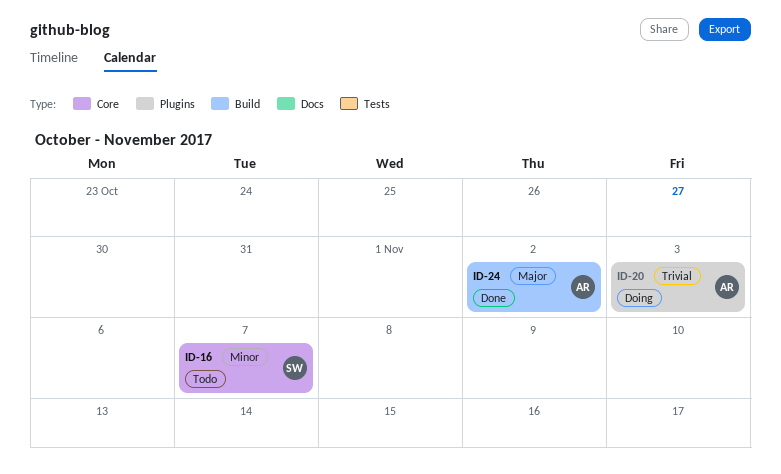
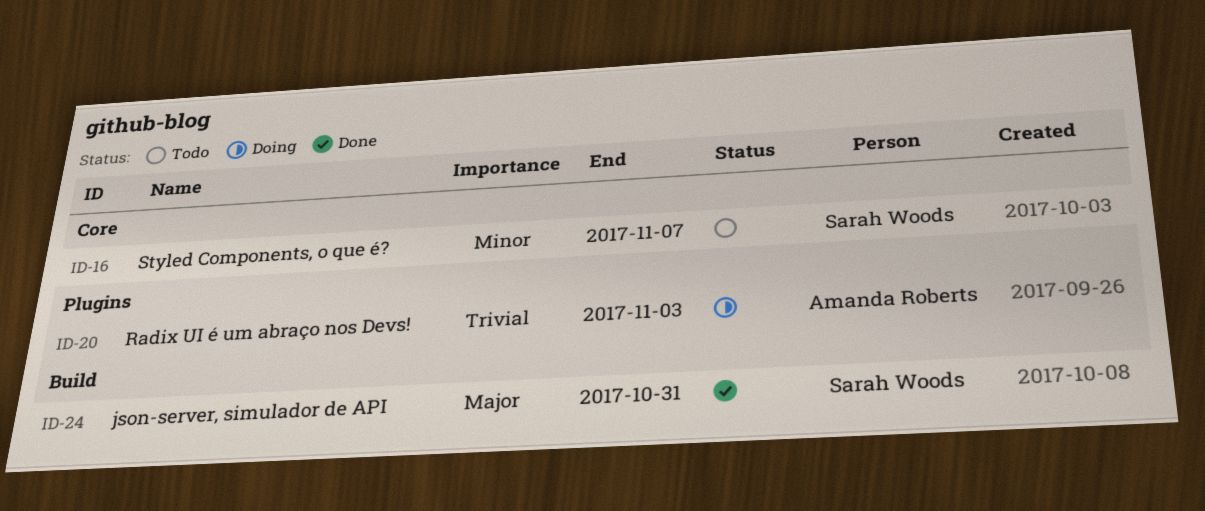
ID-24, owner: Amanda Roberts -> Sarah Woods
ID-24, due: Nov 2 -> Oct 31

